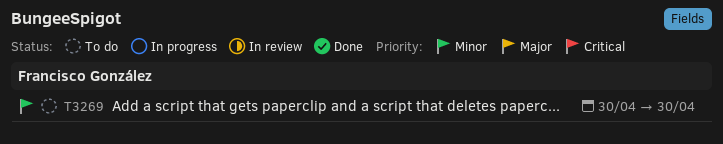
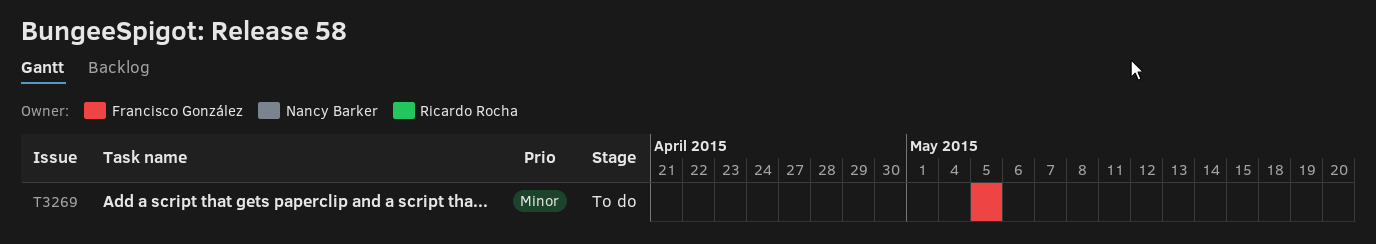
T3269, start: Apr 30 -> May 5
T3269, due: Apr 30 -> May 5

